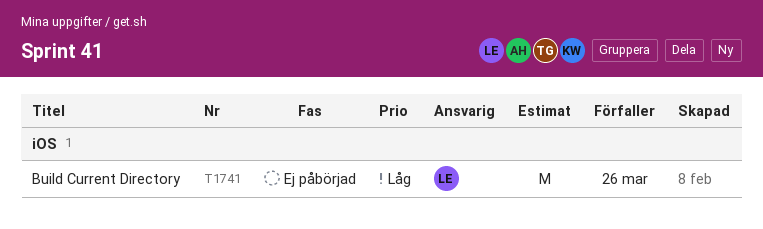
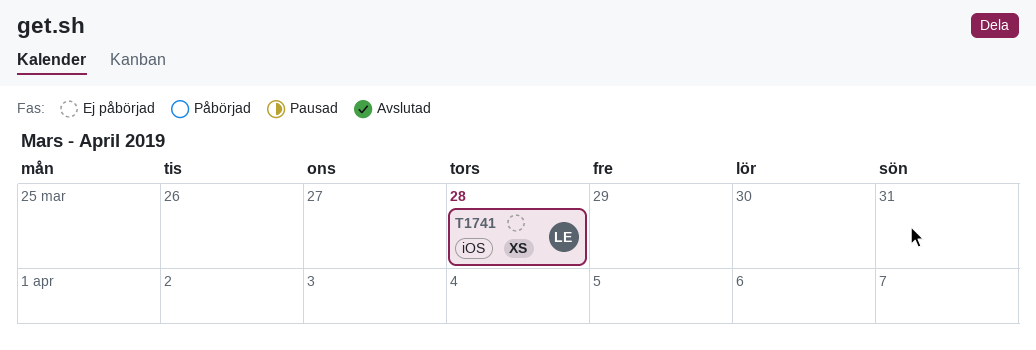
T1741, estimate: M -> XS
T1741, due: Mar 26 -> Mar 28

